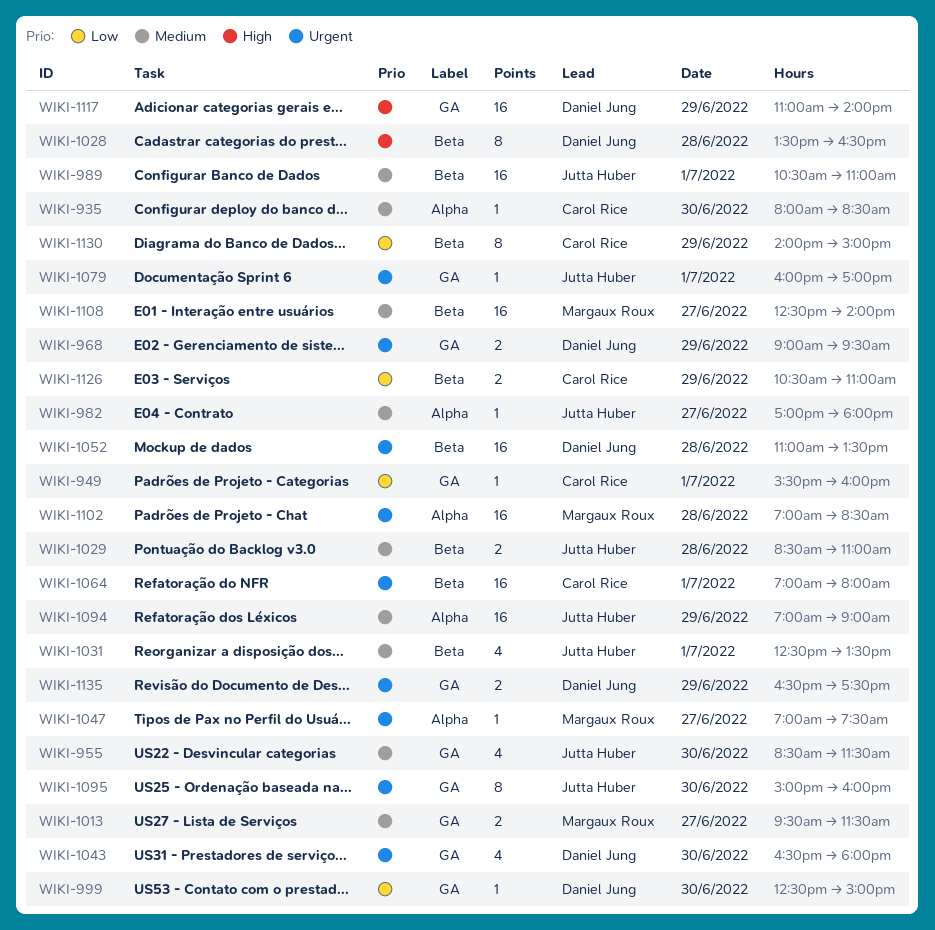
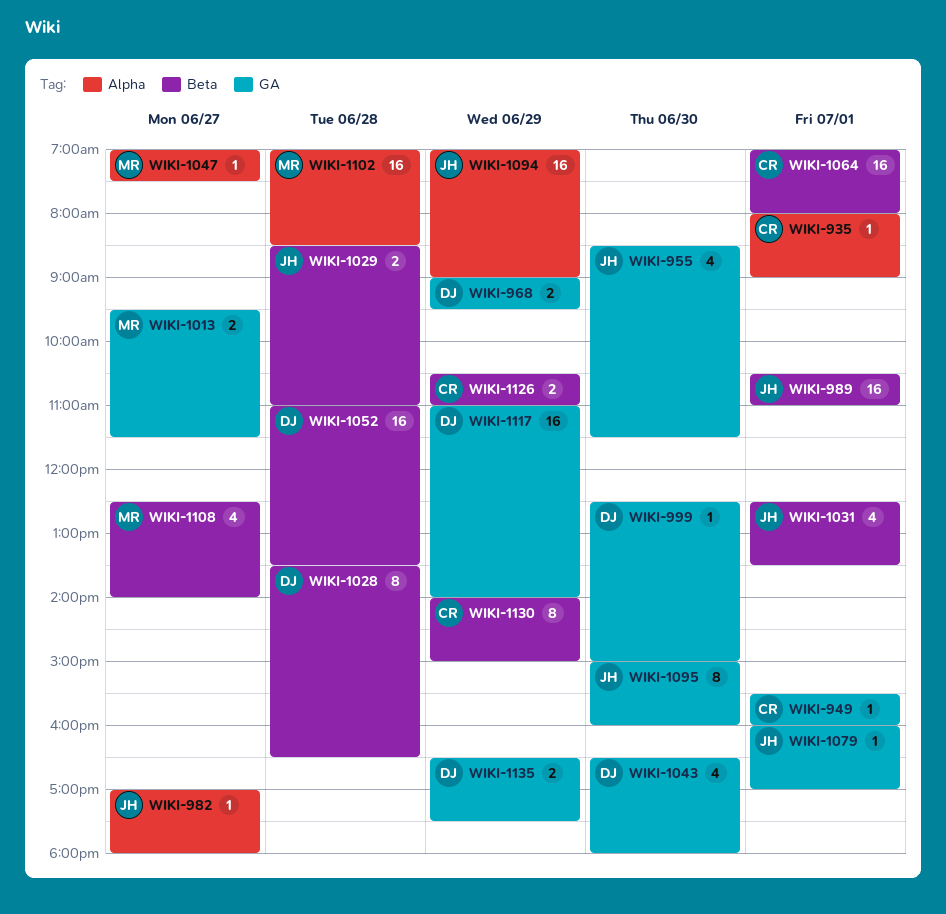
WIKI-935, day: Jun 30 -> Jul 1
WIKI-935, ends: 08:30 -> 09:00
WIKI-1108, estimate: 16 -> 4

